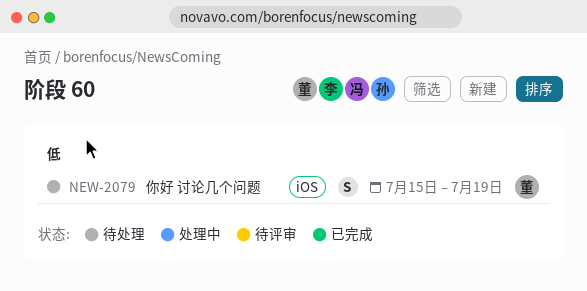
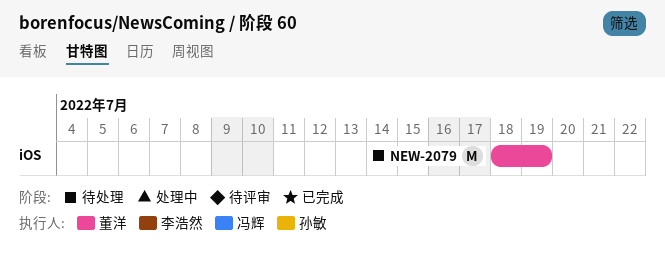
NEW-2079, estimate: S -> M
NEW-2079, start: Jul 15 -> Jul 18

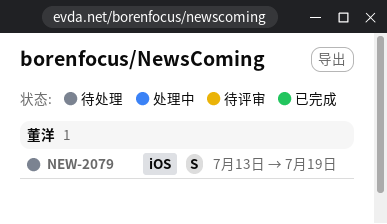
NEW-2079, estimate: M -> S
NEW-2079, start: Jul 18 -> Jul 13

